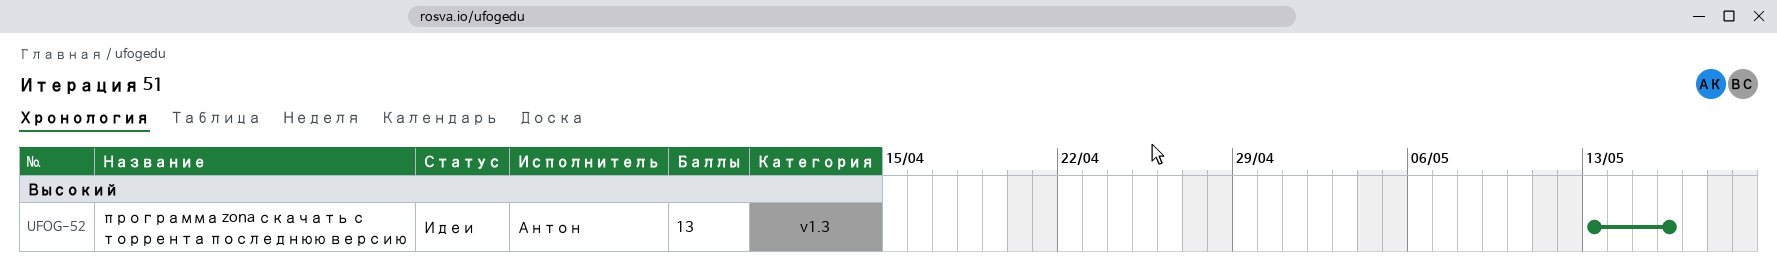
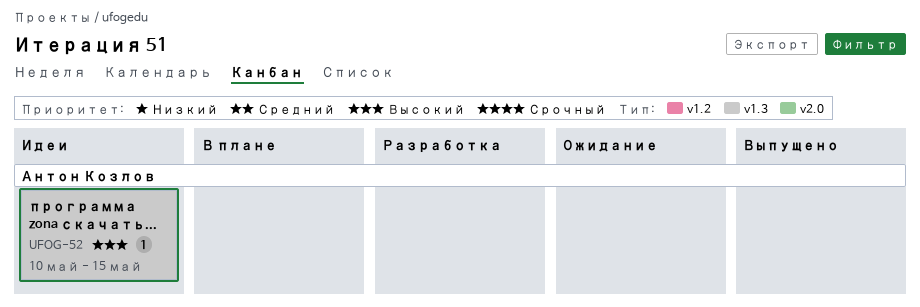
UFOG-52, estimate: 13 -> 1
UFOG-52, start: May 13 -> May 10
UFOG-52, due: May 16 -> May 15

